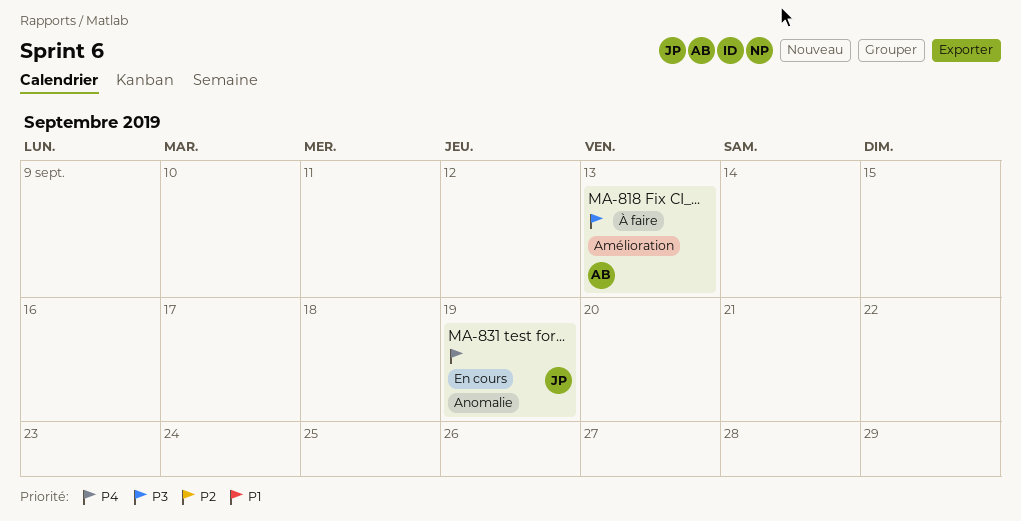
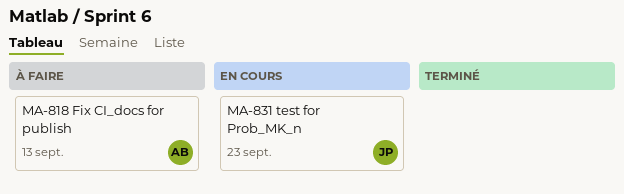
MA-831, due: Sep 19 -> Sep 23

